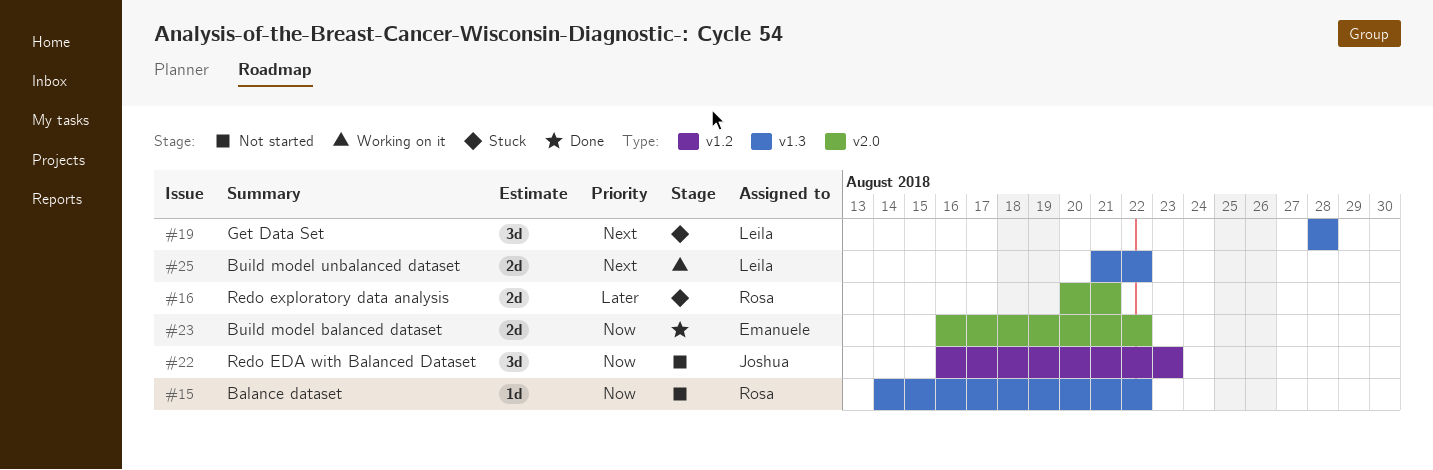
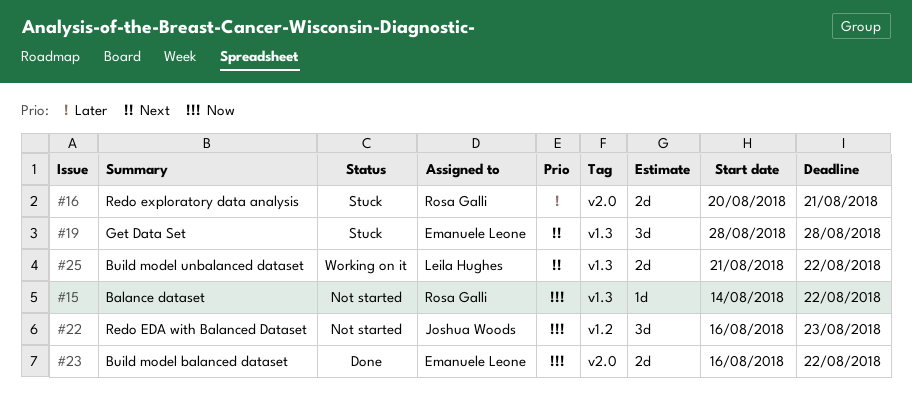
#19, owner: Leila Hughes -> Emanuele Leone

